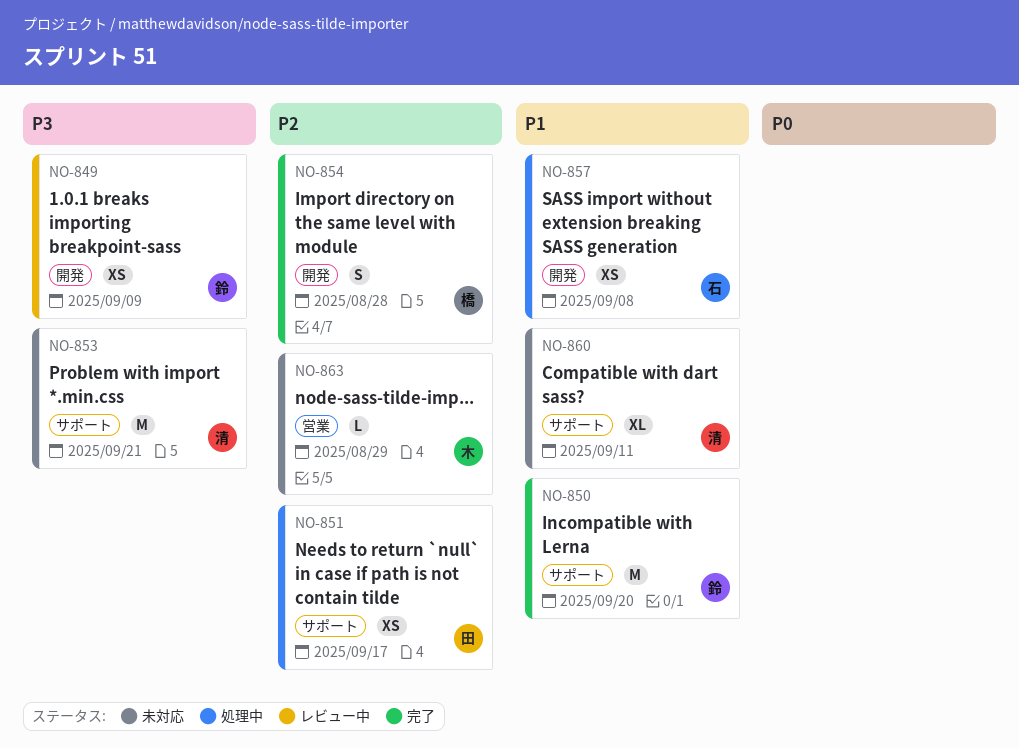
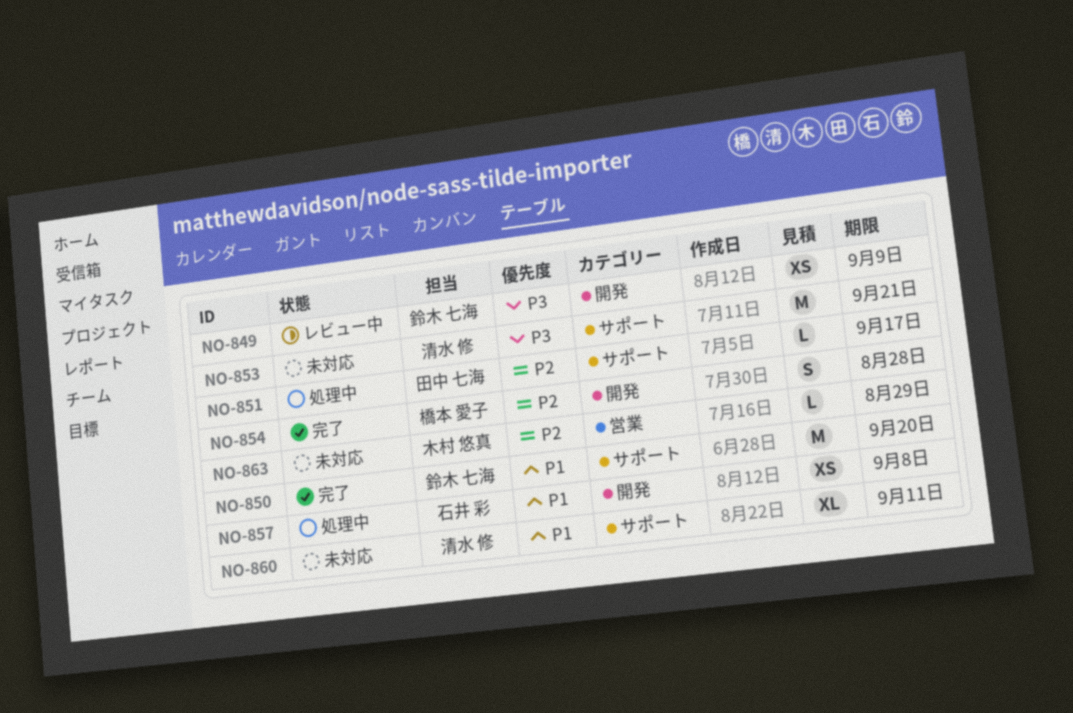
NO-851, estimate: XS -> L

